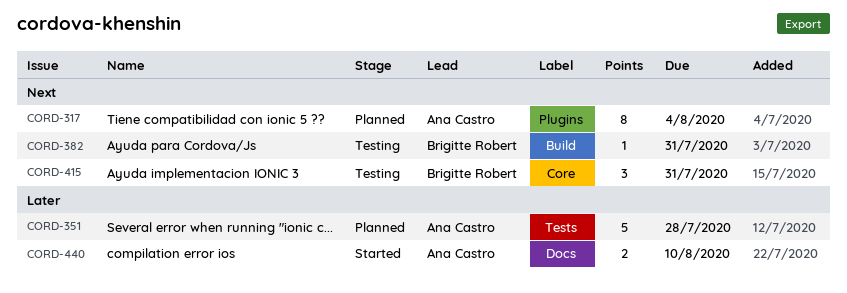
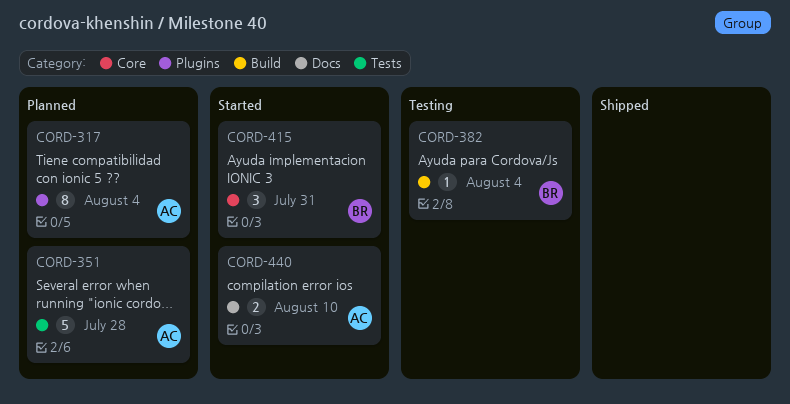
CORD-382, due: Jul 31 -> Aug 4
CORD-415, status: Testing -> Started

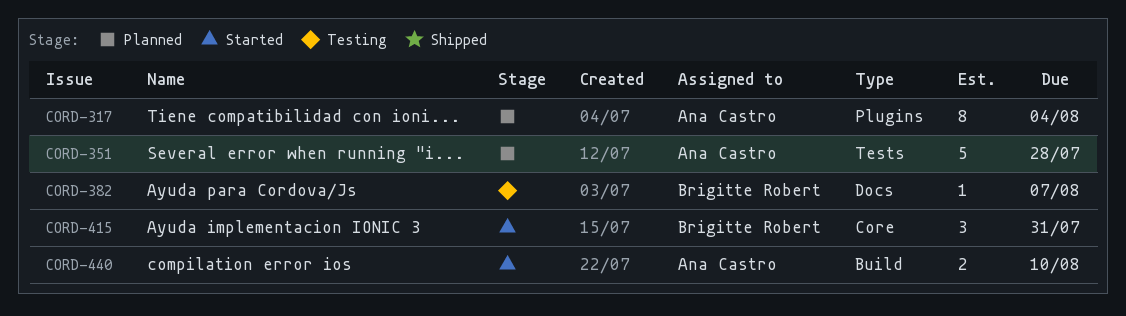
CORD-382, label: Build -> Docs
CORD-382, due: Aug 4 -> Aug 7
CORD-440, label: Docs -> Build

